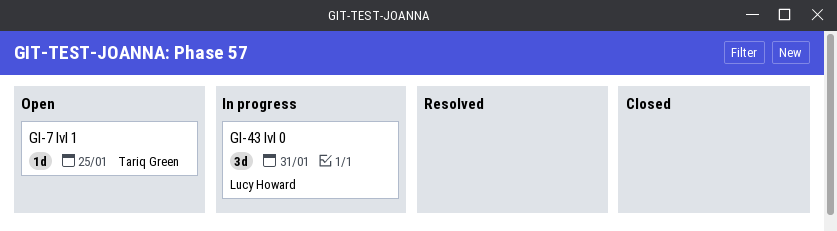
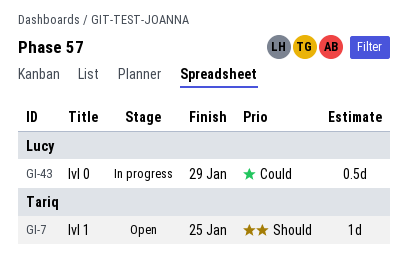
GI-43, estimate: 3d -> 0.5d
GI-43, due: Jan 31 -> Jan 29

